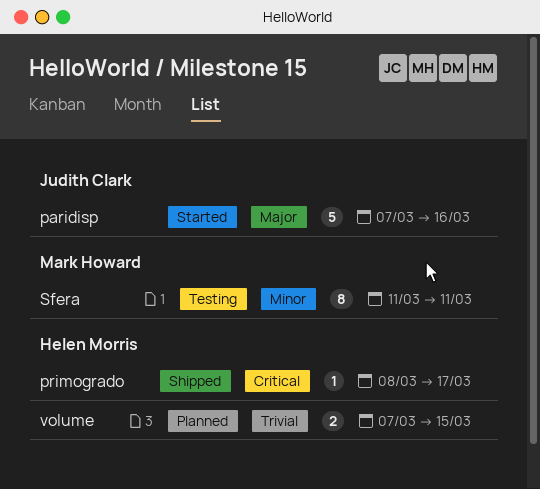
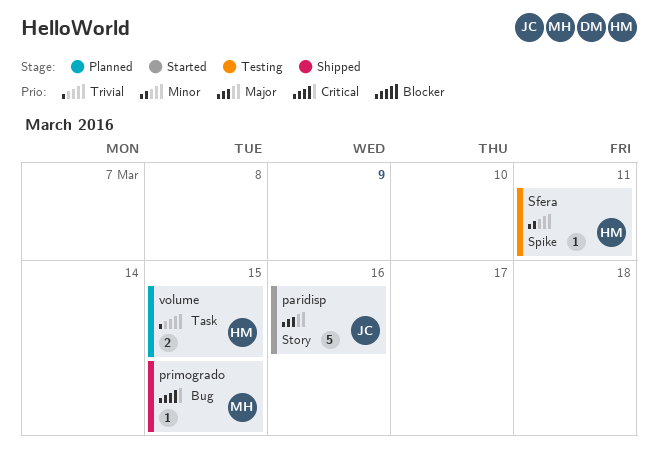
primogrado, owner: Helen Morris -> Mark Howard
primogrado, due: Mar 17 -> Mar 15
Sfera, owner: Mark Howard -> Helen Morris
Sfera, estimate: 8 -> 1

